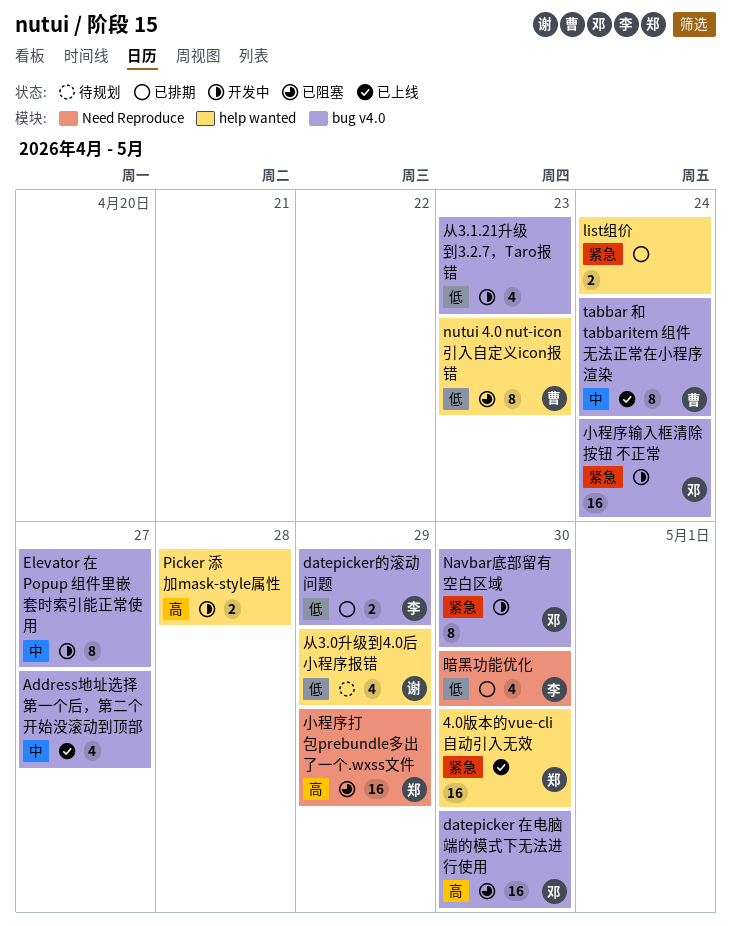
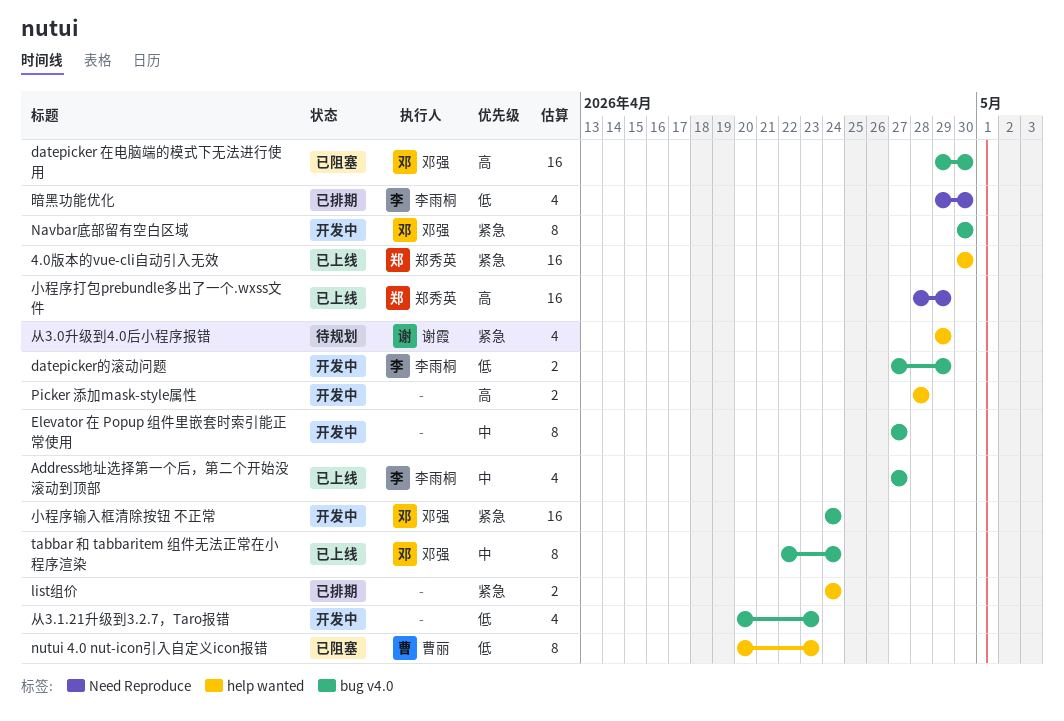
Address地址选择第一个后，第二个开始没滚动到顶部, owner: none -> 李雨桐
datepicker的滚动问题, status: 已排期 -> 开发中
tabbar 和 tabbaritem 组件无法正常在小程序渲染, owner: 曹丽 -> 邓强
从3.0升级到4.0后小程序报错, priority: 低 -> 紧急
小程序打包prebundle多出了一个.wxss文件, status: 已阻塞 -> 已上线

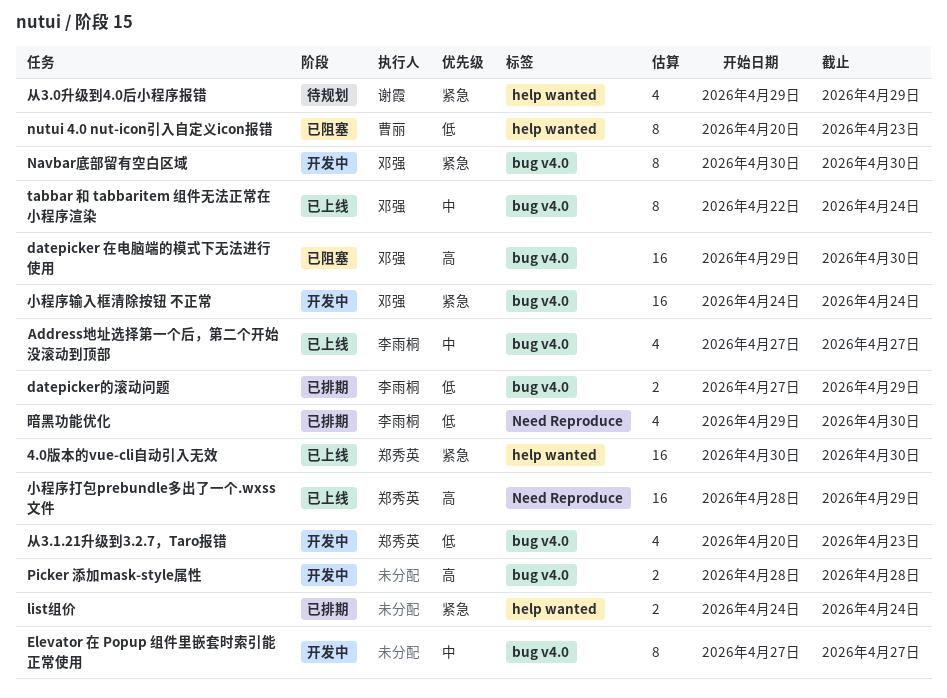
datepicker的滚动问题, status: 开发中 -> 已排期
Picker 添加mask-style属性, label: help wanted -> bug v4.0
从3.1.21升级到3.2.7，Taro报错, owner: none -> 郑秀英

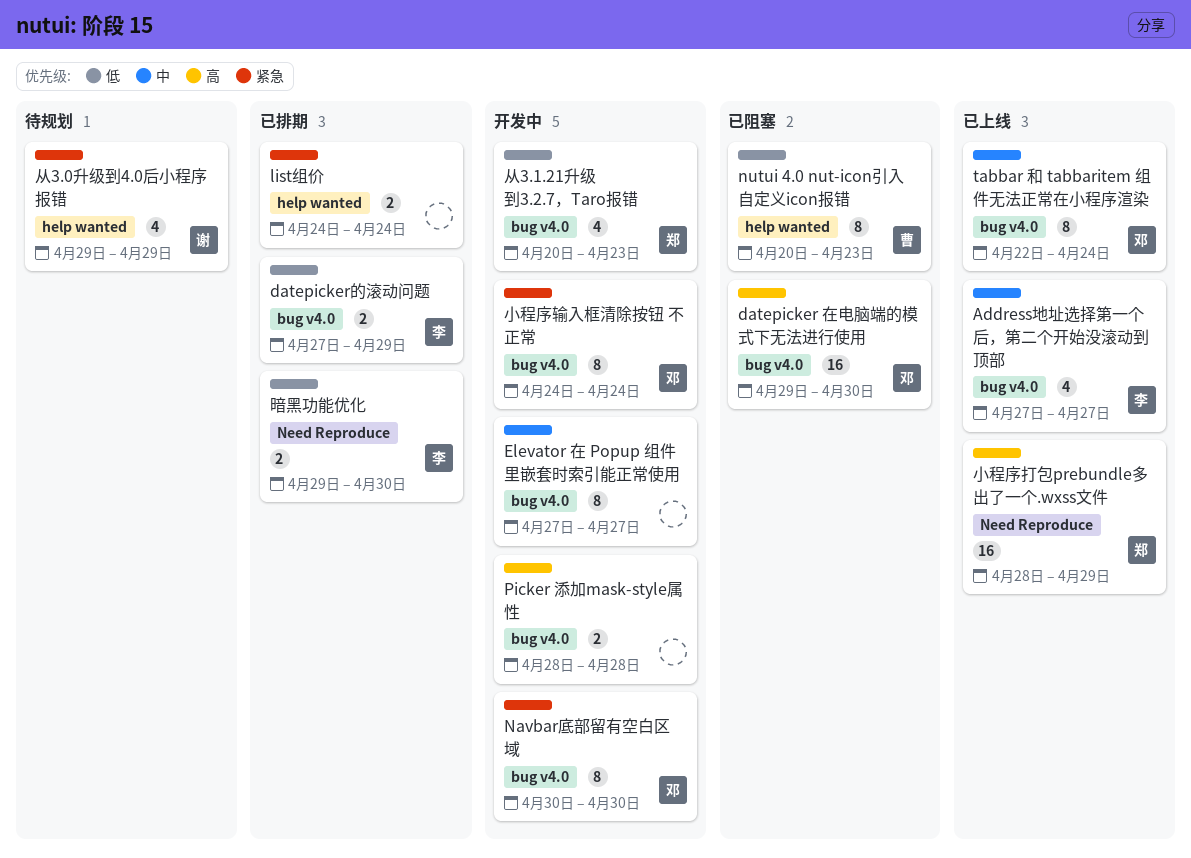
4.0版本的vue-cli自动引入无效: present -> none
小程序输入框清除按钮 不正常, estimate: 16 -> 8
暗黑功能优化, estimate: 4 -> 2

